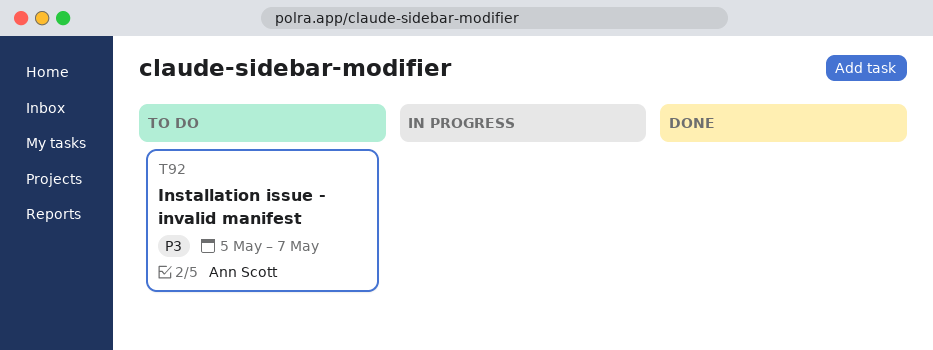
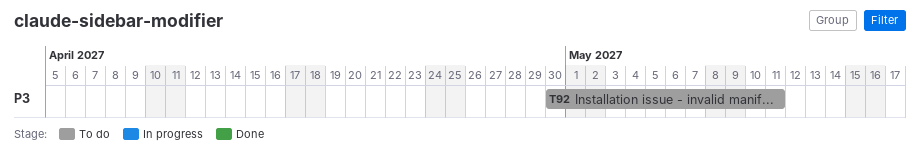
T92, start: May 5 -> Apr 30
T92, due: May 7 -> May 11

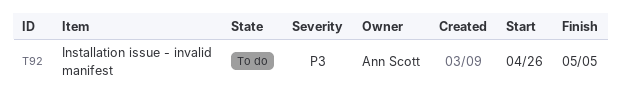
T92, start: Apr 30 -> Apr 26
T92, due: May 11 -> May 5

